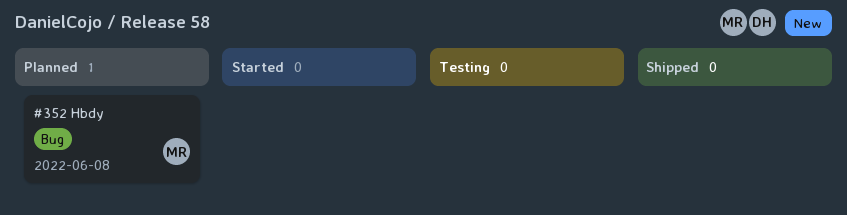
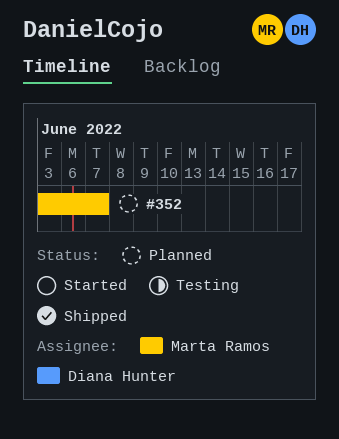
#352, due: Jun 8 -> Jun 7

